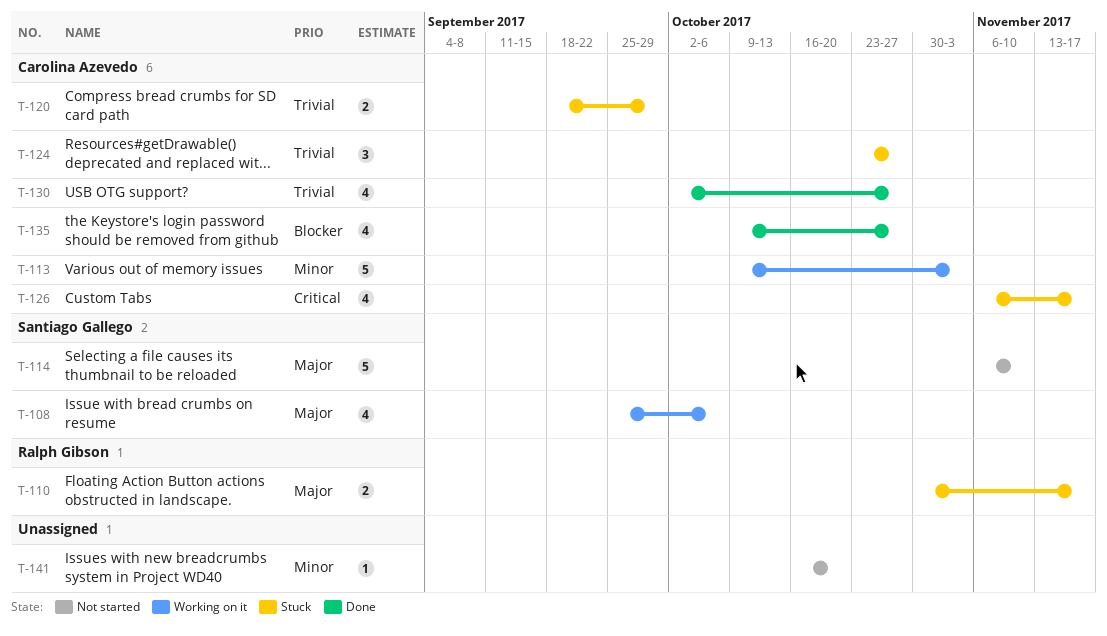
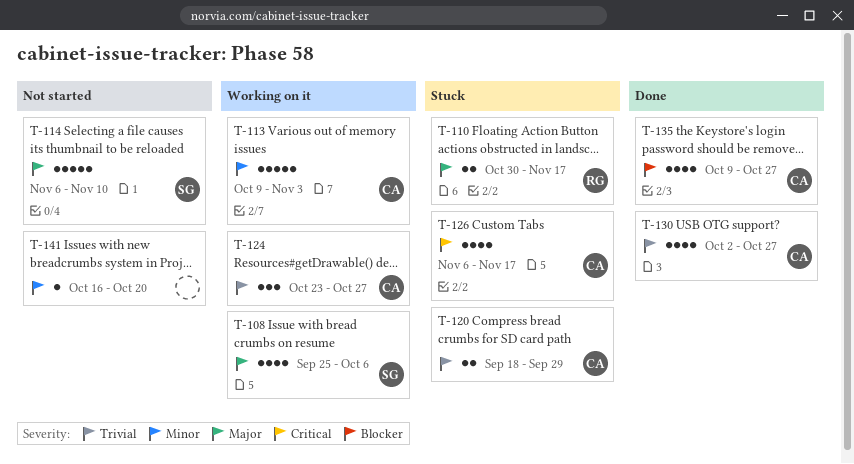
T-124, status: Stuck -> Working on it

